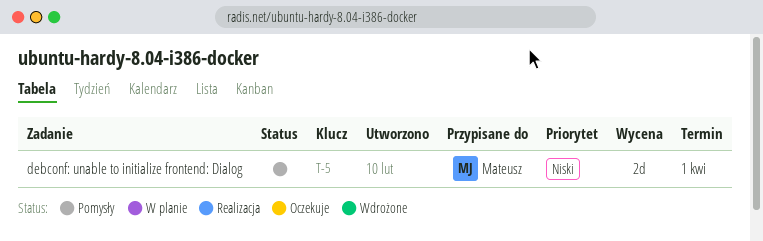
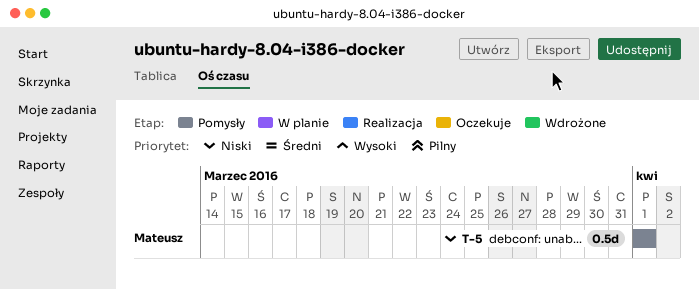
T-5, estimate: 2d -> 0.5d

